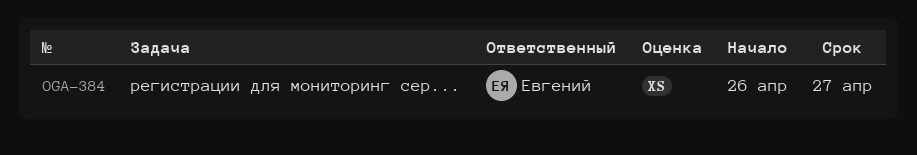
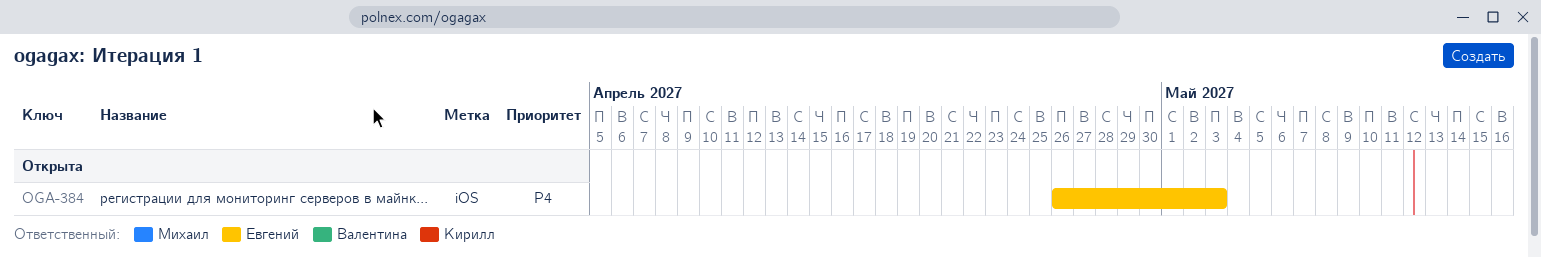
OGA-384, due: Apr 27 -> May 3

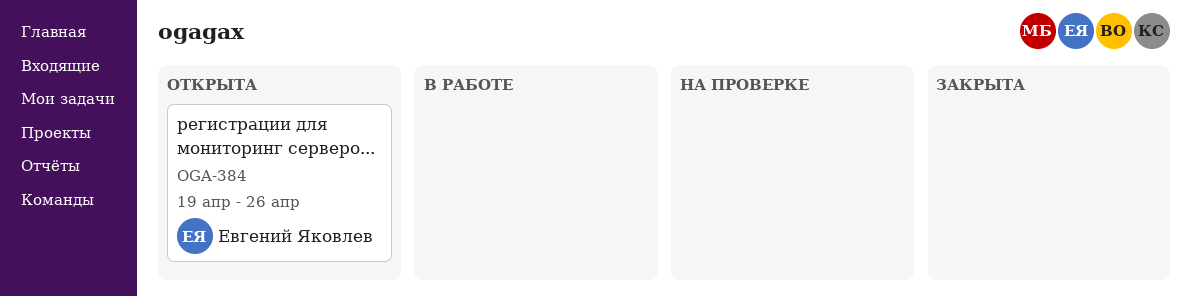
OGA-384, start: Apr 26 -> Apr 19
OGA-384, due: May 3 -> Apr 26

